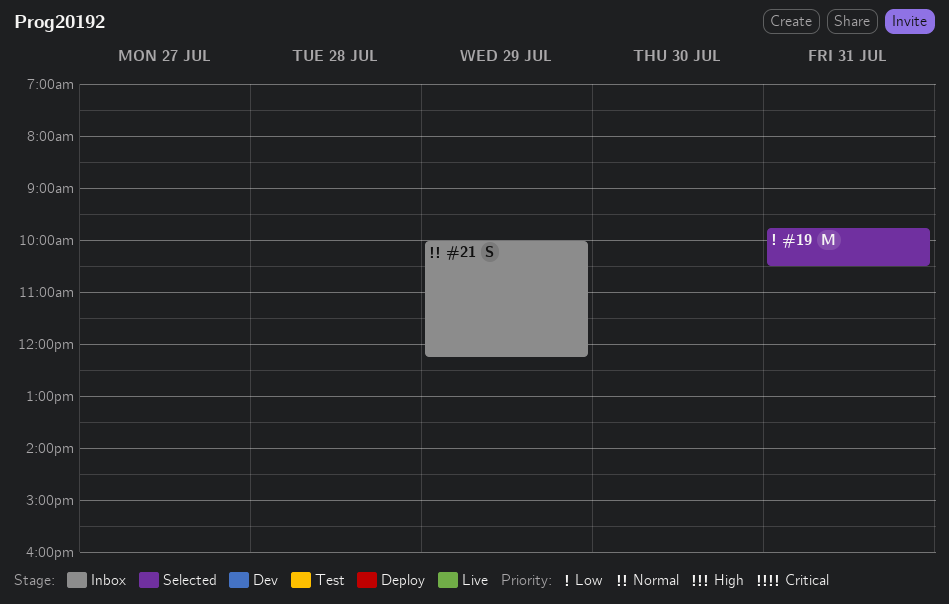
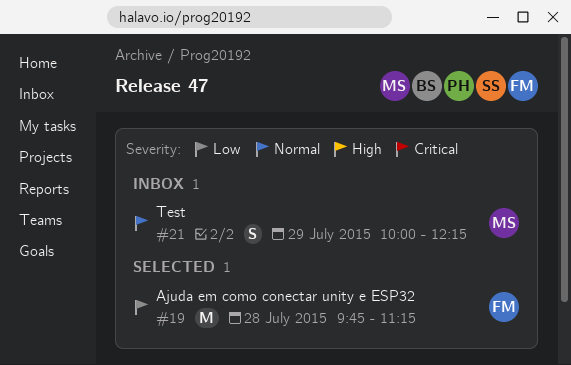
#19, day: Jul 31 -> Jul 28
#19, ends: 10:30 -> 11:15

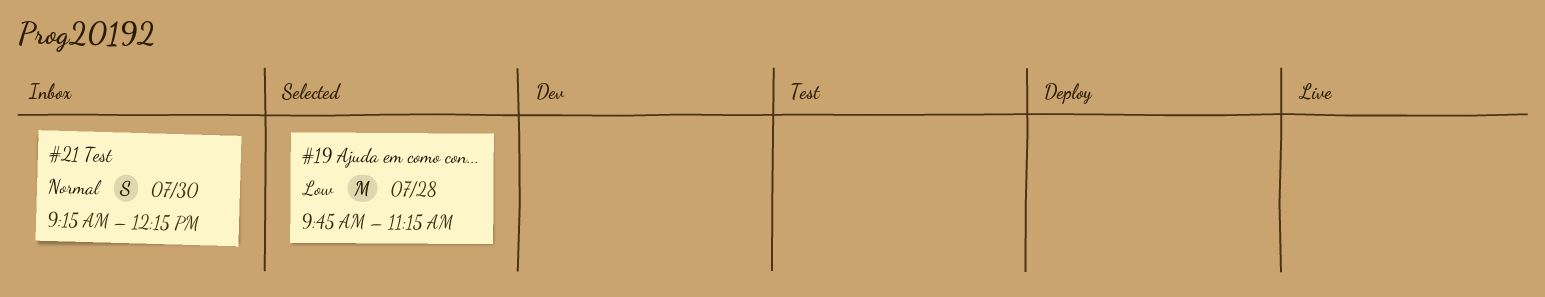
#21, day: Jul 29 -> Jul 30
#21, begins: 10:00 -> 09:15

